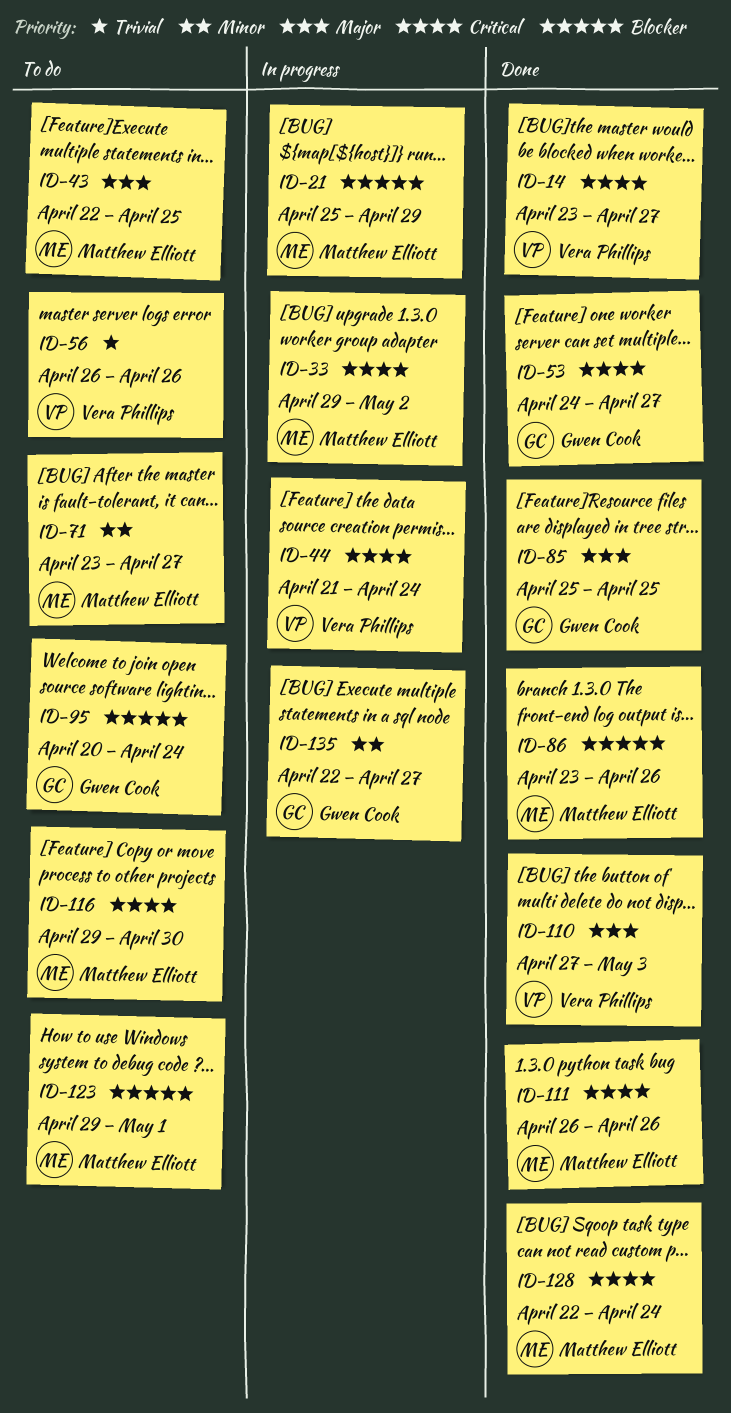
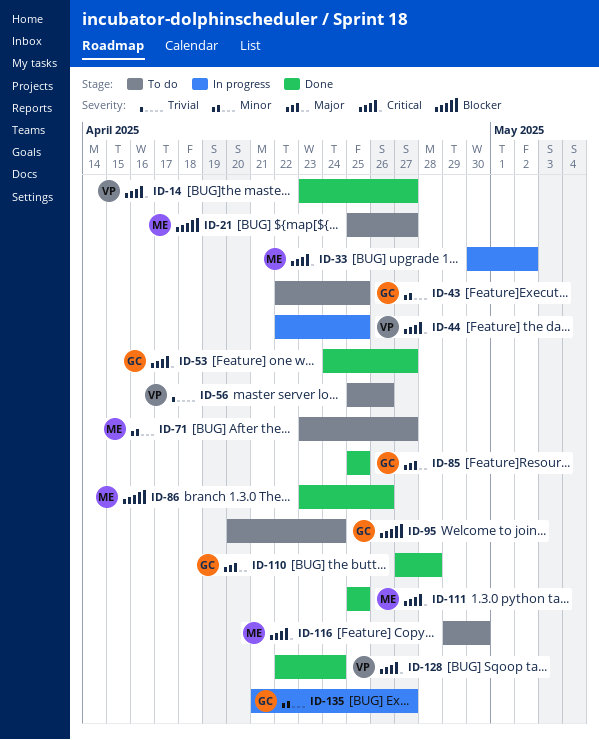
ID-21, status: In progress -> To do
ID-21, due: Apr 29 -> Apr 27
ID-33, start: Apr 29 -> Apr 30
ID-43, owner: Matthew Elliott -> Gwen Cook
ID-43, priority: Major -> Minor
ID-44, start: Apr 21 -> Apr 22
ID-44, due: Apr 24 -> Apr 25
ID-56, start: Apr 26 -> Apr 25
ID-110, owner: Vera Phillips -> Gwen Cook
ID-110, due: May 3 -> Apr 28
ID-111, start: Apr 26 -> Apr 25
ID-111, due: Apr 26 -> Apr 25
ID-123: present -> none
ID-128, owner: Matthew Elliott -> Vera Phillips
ID-135, start: Apr 22 -> Apr 21

